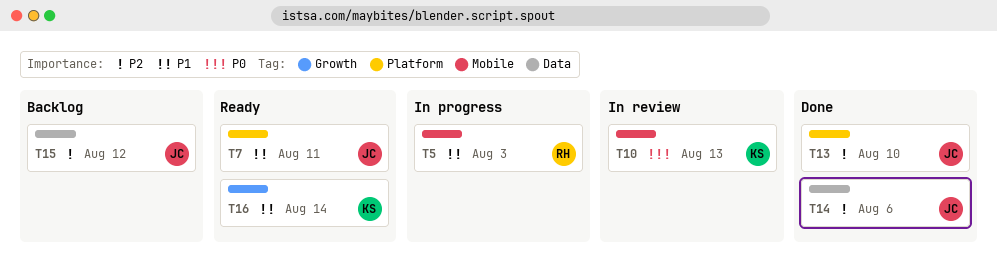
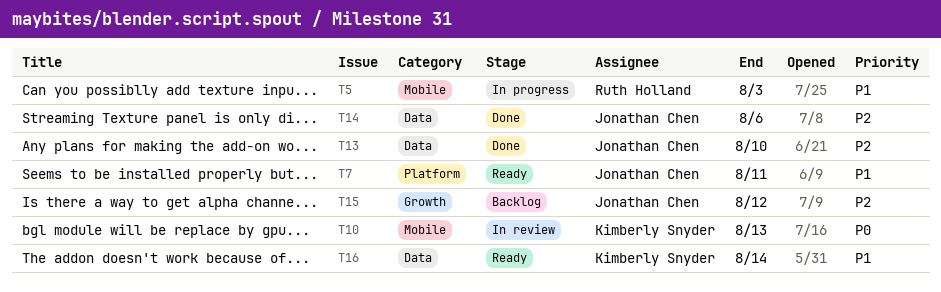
T13, label: Platform -> Data
T15, label: Data -> Growth
T16, label: Growth -> Data

